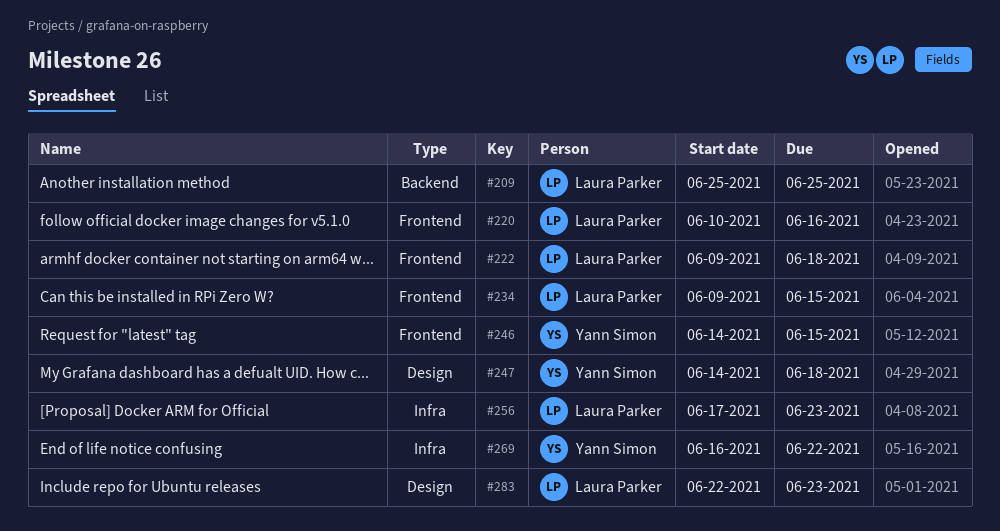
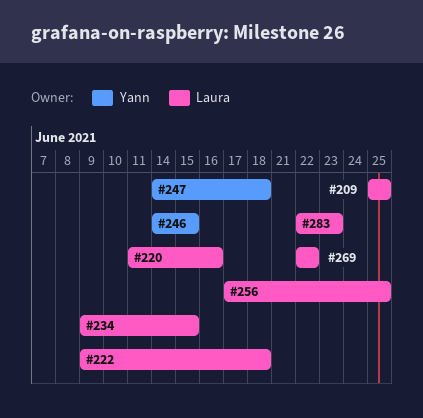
#220, start: Jun 10 -> Jun 11
#256, due: Jun 23 -> Jun 25
#269, owner: Yann Simon -> Laura Parker
#269, start: Jun 16 -> Jun 22

